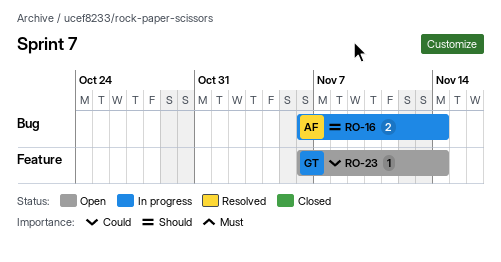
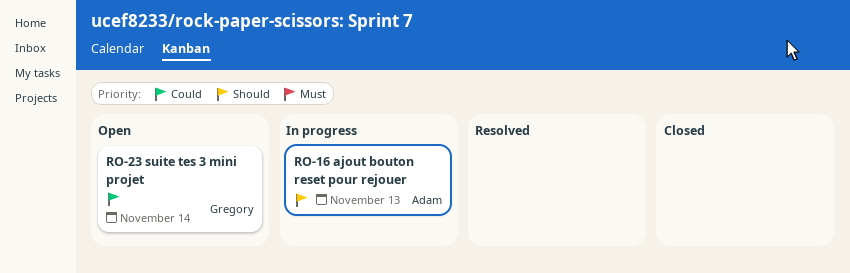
RO-16, due: Nov 14 -> Nov 13

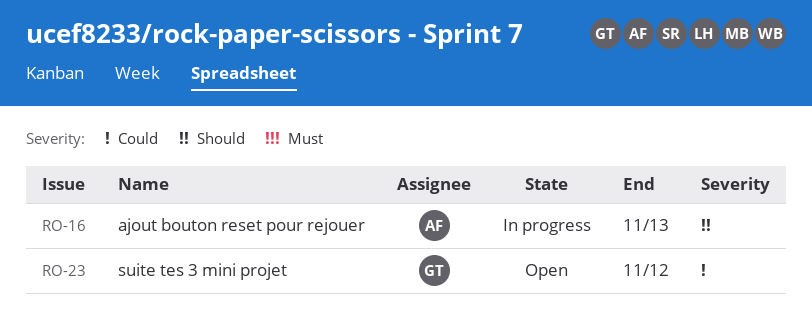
RO-23, due: Nov 14 -> Nov 12

